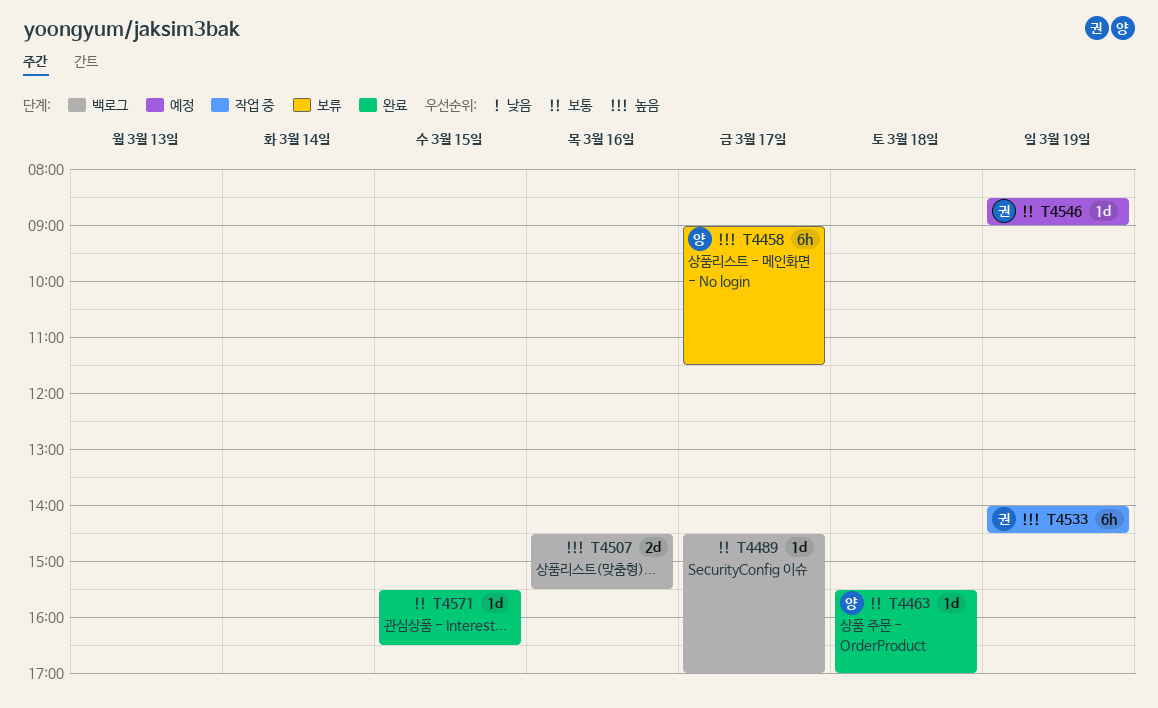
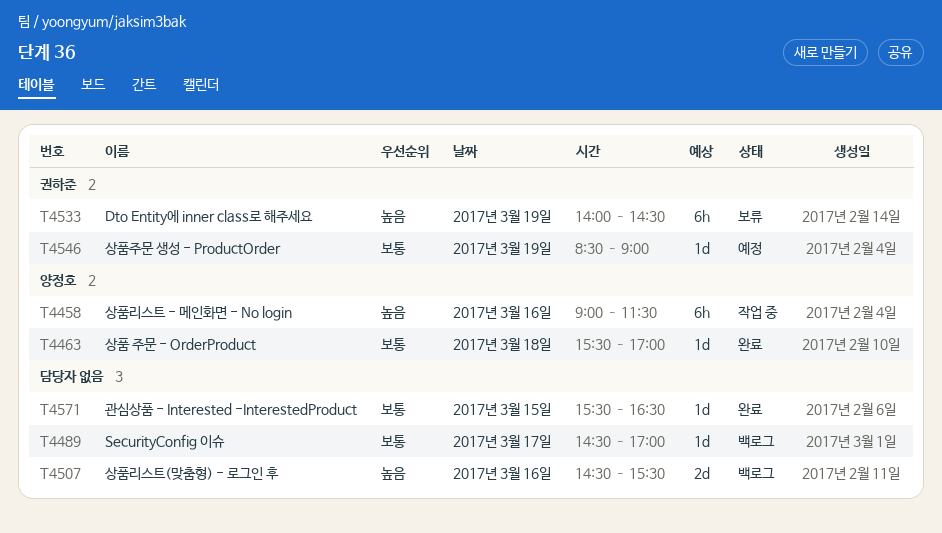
T4458, status: 보류 -> 작업 중
T4458, day: Mar 17 -> Mar 16
T4533, status: 작업 중 -> 보류

